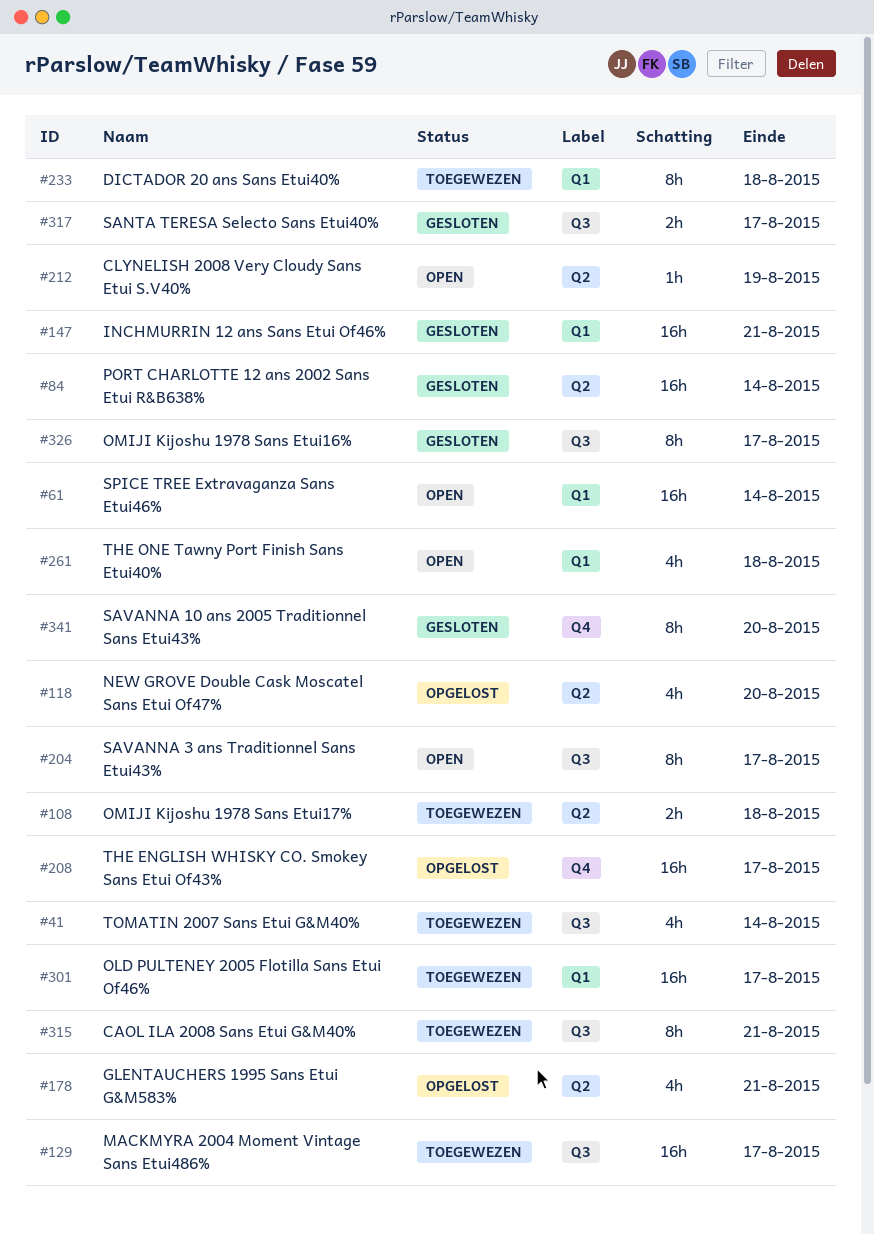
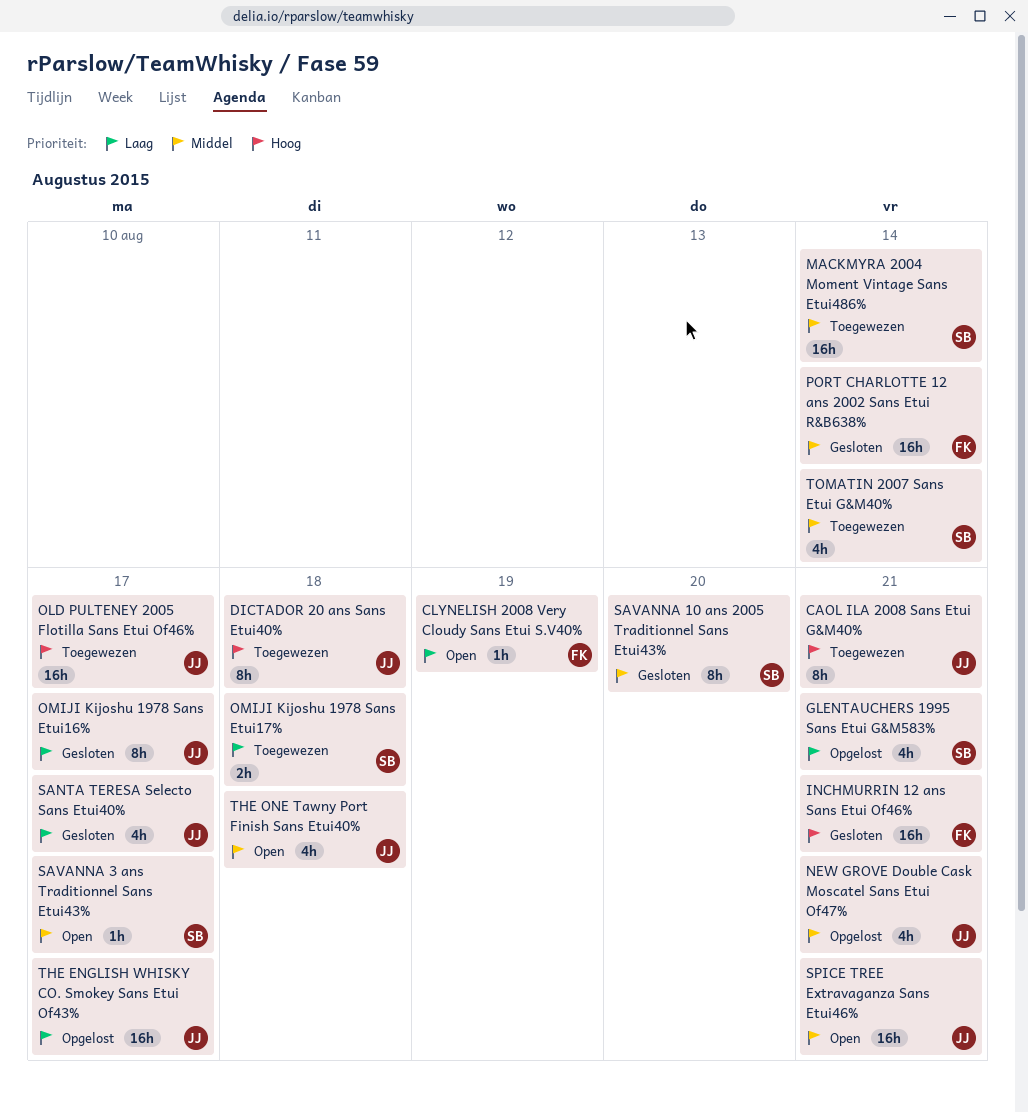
MACKMYRA 2004 Moment Vintage Sans Etui486%, due: Aug 17 -> Aug 14
NEW GROVE Double Cask Moscatel Sans Etui Of47%, due: Aug 20 -> Aug 21
SANTA TERESA Selecto Sans Etui40%, estimate: 2h -> 4h
SAVANNA 3 ans Traditionnel Sans Etui43%, estimate: 8h -> 1h
SPICE TREE Extravaganza Sans Etui46%, due: Aug 14 -> Aug 21

